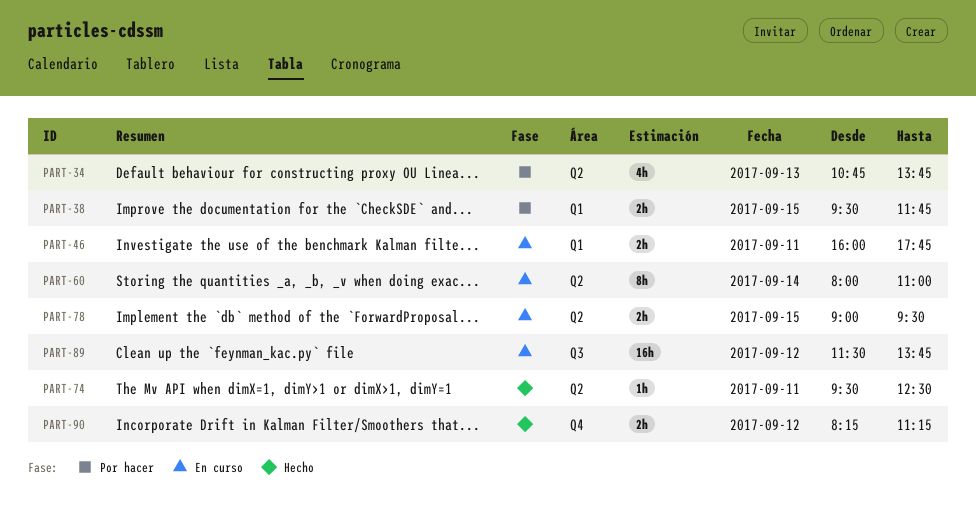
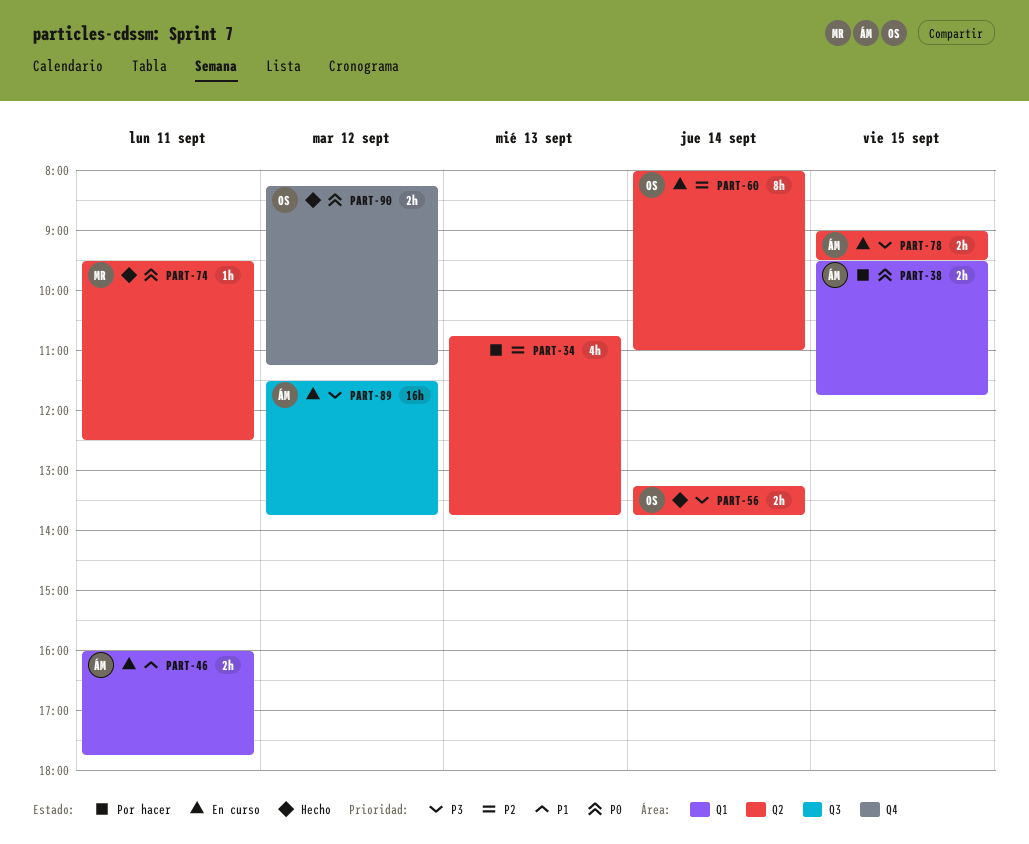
PART-56: none -> present

